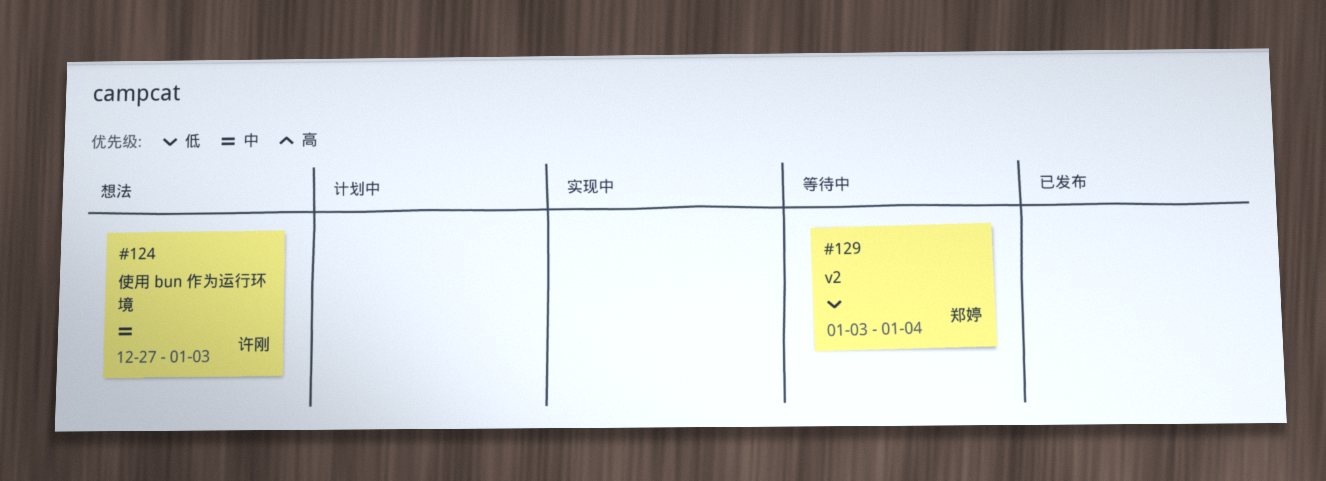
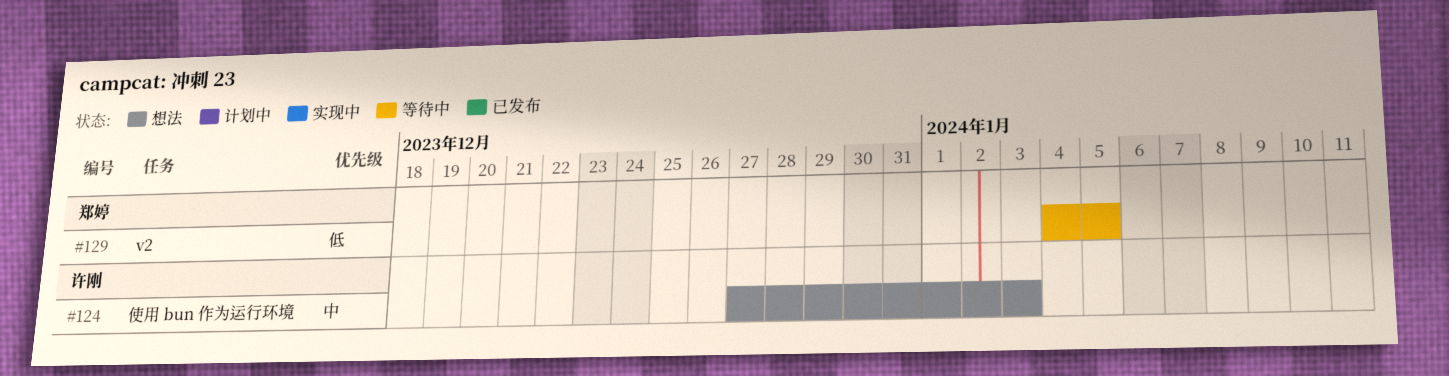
#129, start: Jan 3 -> Jan 4
#129, due: Jan 4 -> Jan 5

